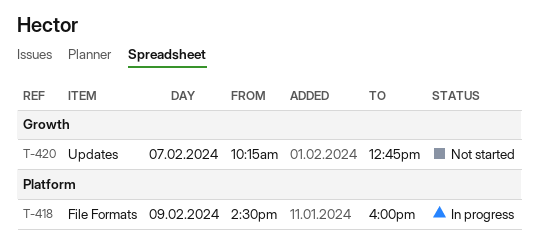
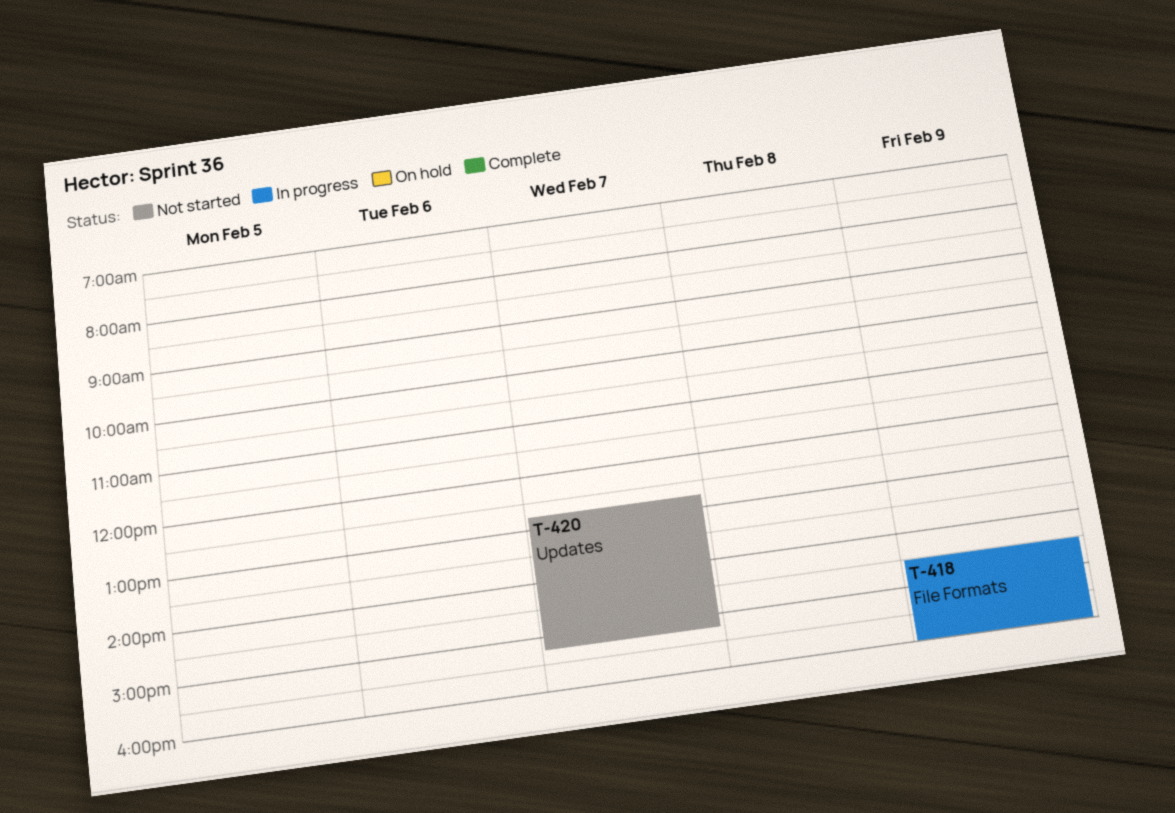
T-420, begins: 10:15 -> 12:45
T-420, ends: 12:45 -> 15:15

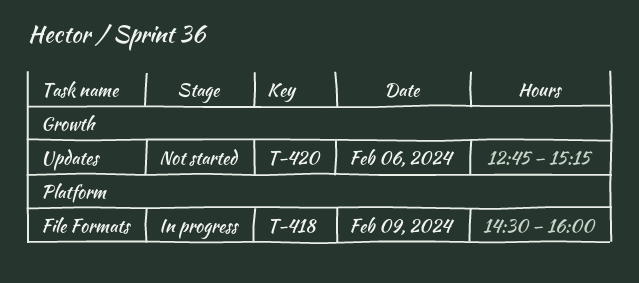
T-420, day: Feb 7 -> Feb 6

